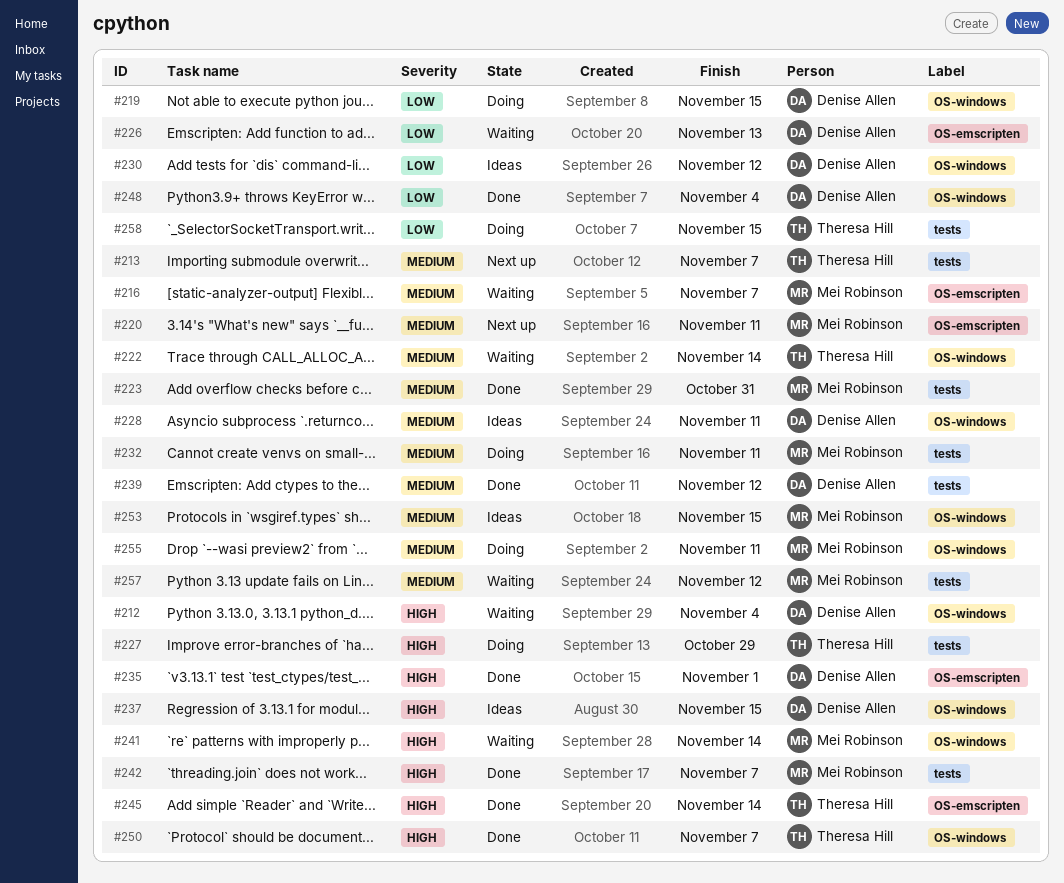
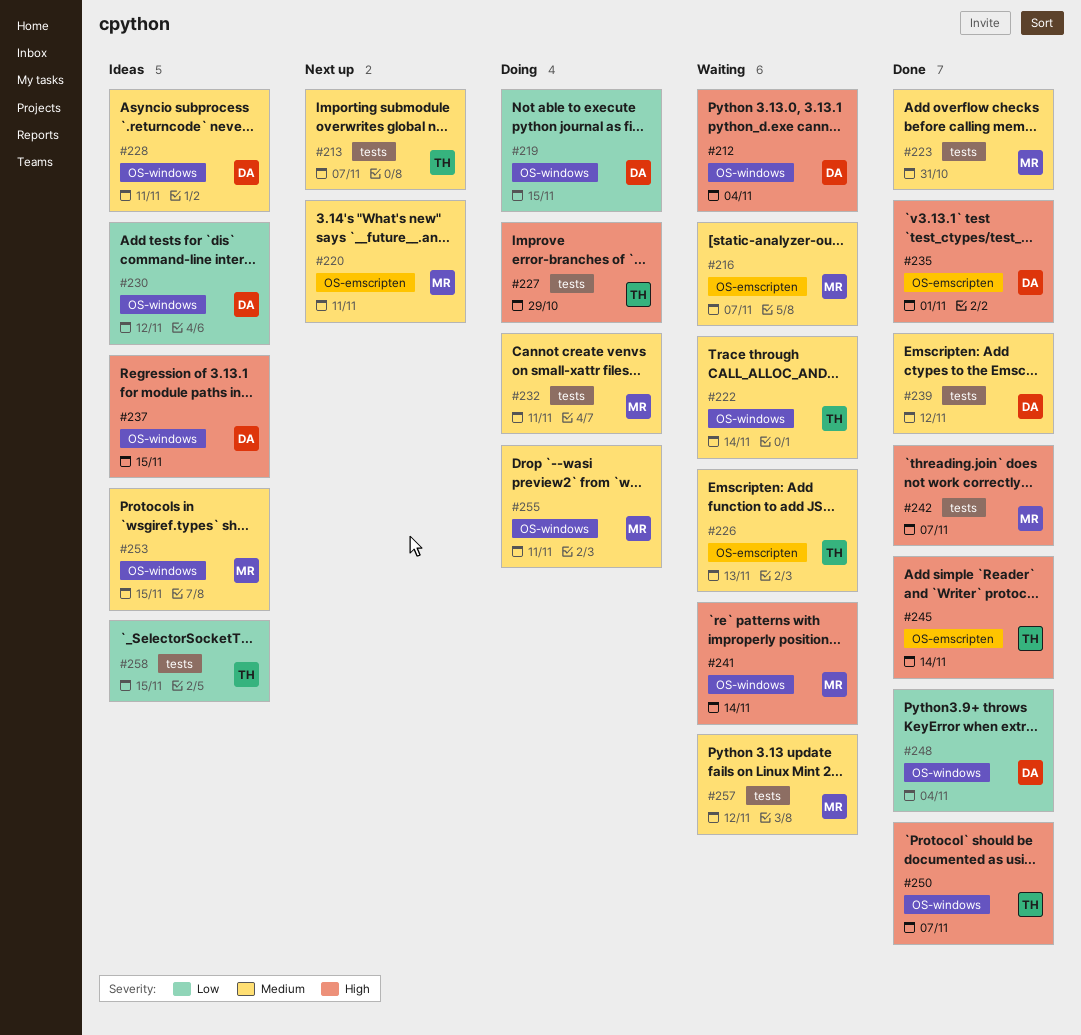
#226, owner: Denise Allen -> Theresa Hill
#226, priority: Low -> Medium
#258, status: Doing -> Ideas

